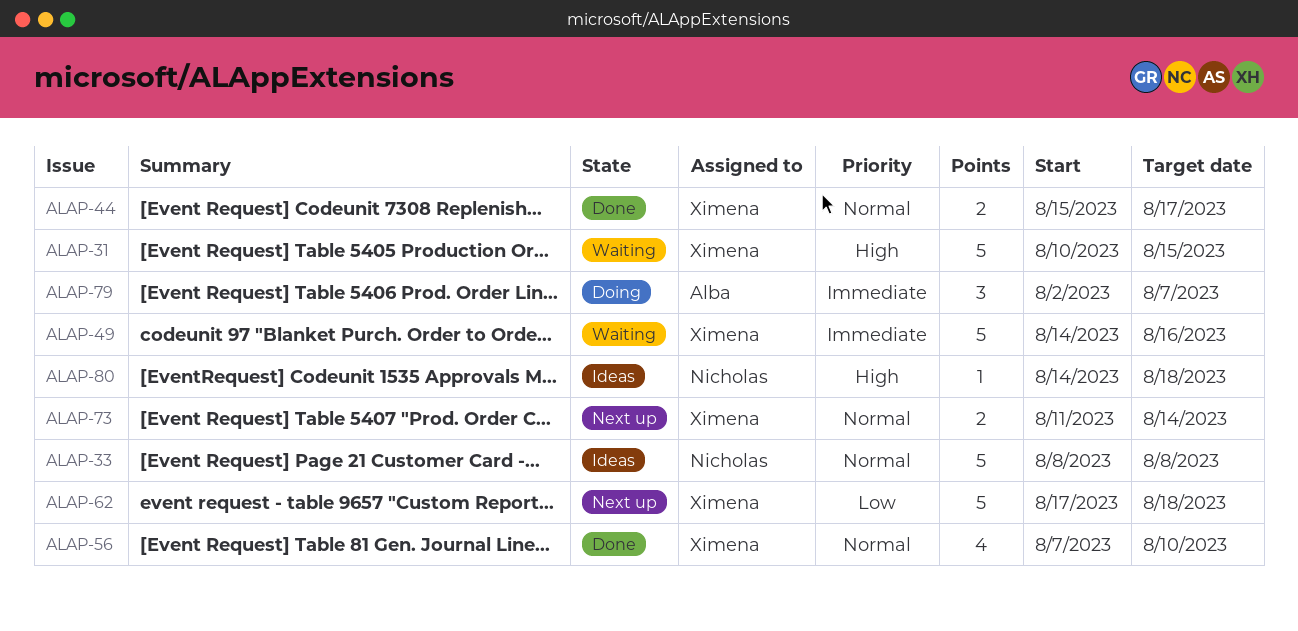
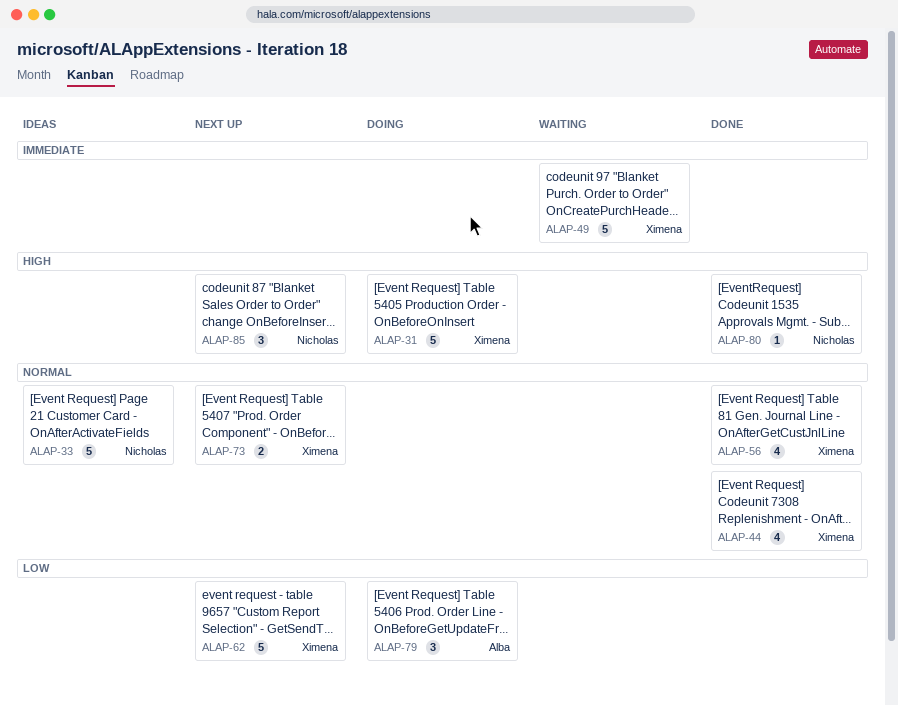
ALAP-31, status: Waiting -> Doing
ALAP-44, estimate: 2 -> 4
ALAP-79, priority: Immediate -> Low
ALAP-80, status: Ideas -> Done
ALAP-85: none -> present

